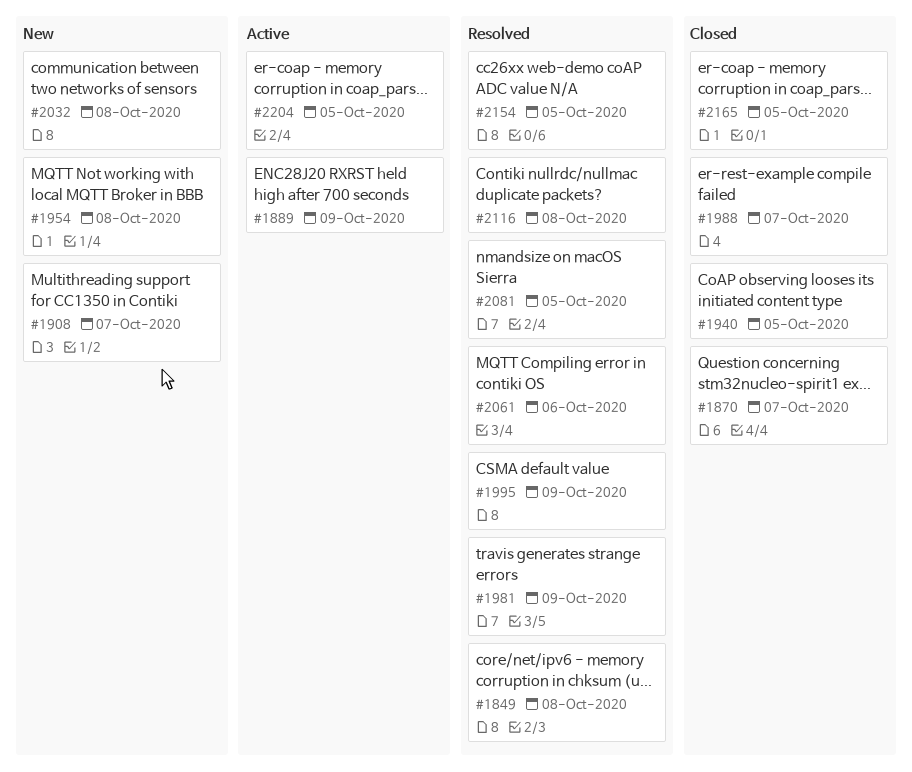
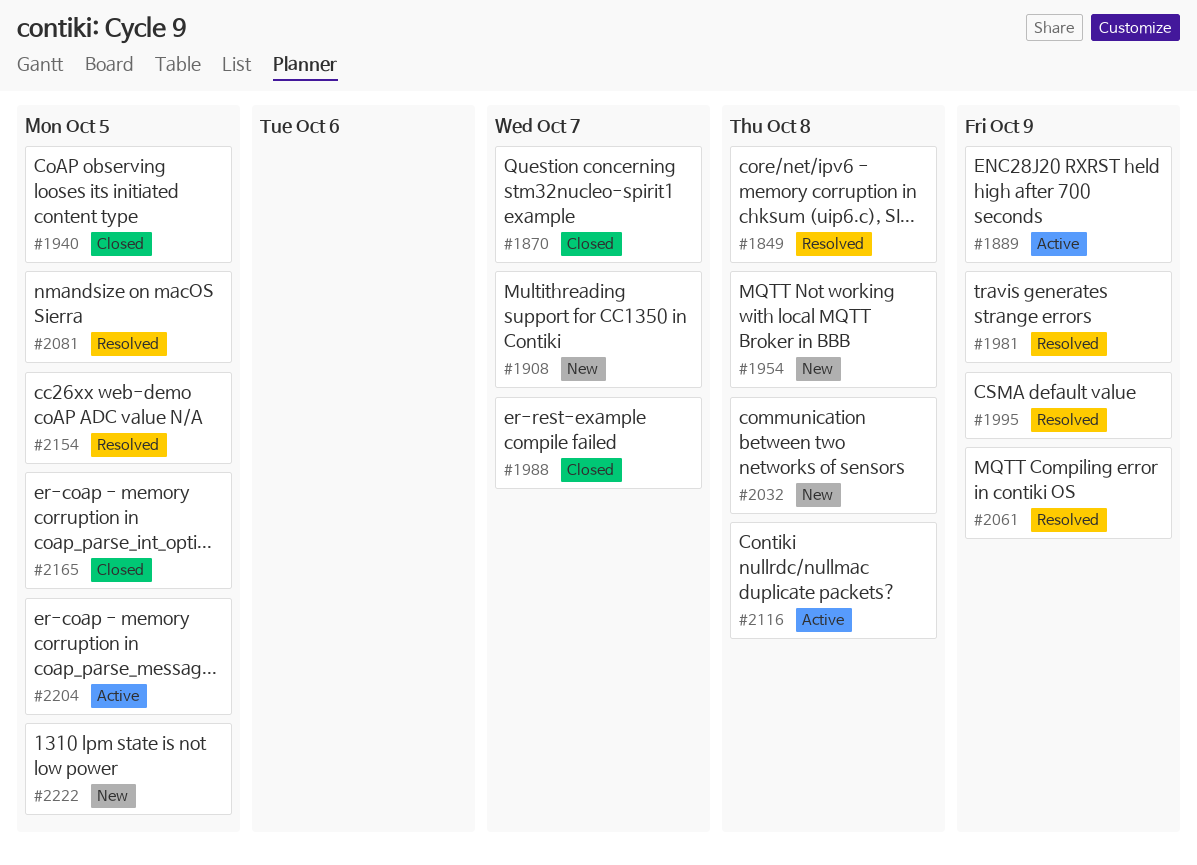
#2061, due: Oct 6 -> Oct 9
#2116, status: Resolved -> Active
#2222: none -> present

